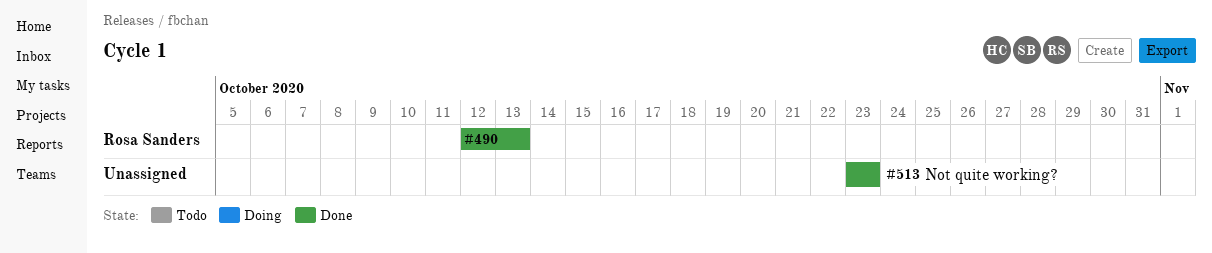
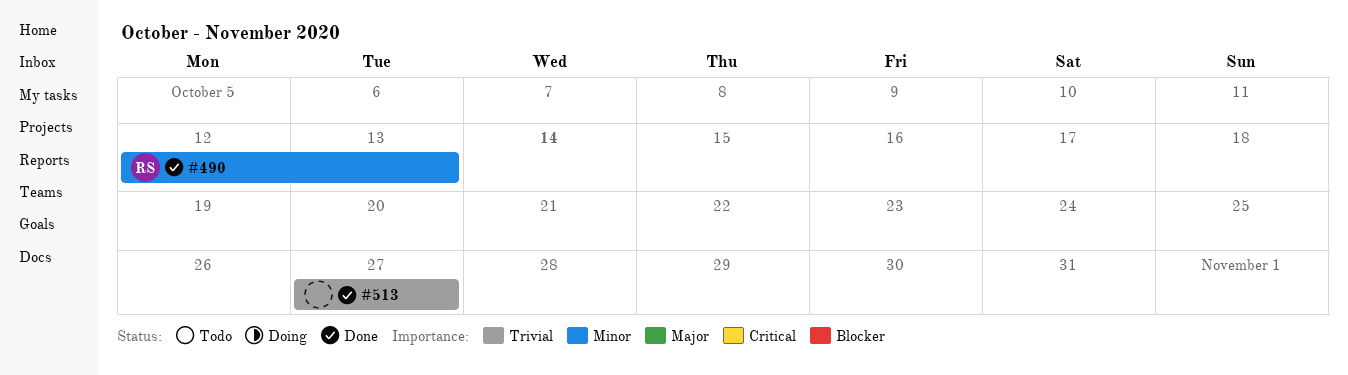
#513, start: Oct 23 -> Oct 27
#513, due: Oct 23 -> Oct 27

